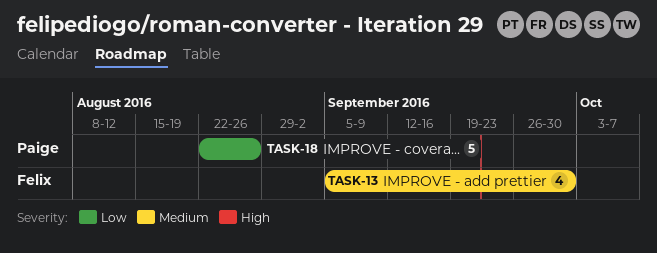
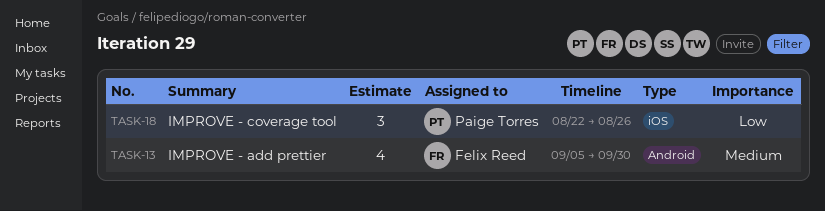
TASK-18, estimate: 5 -> 3

